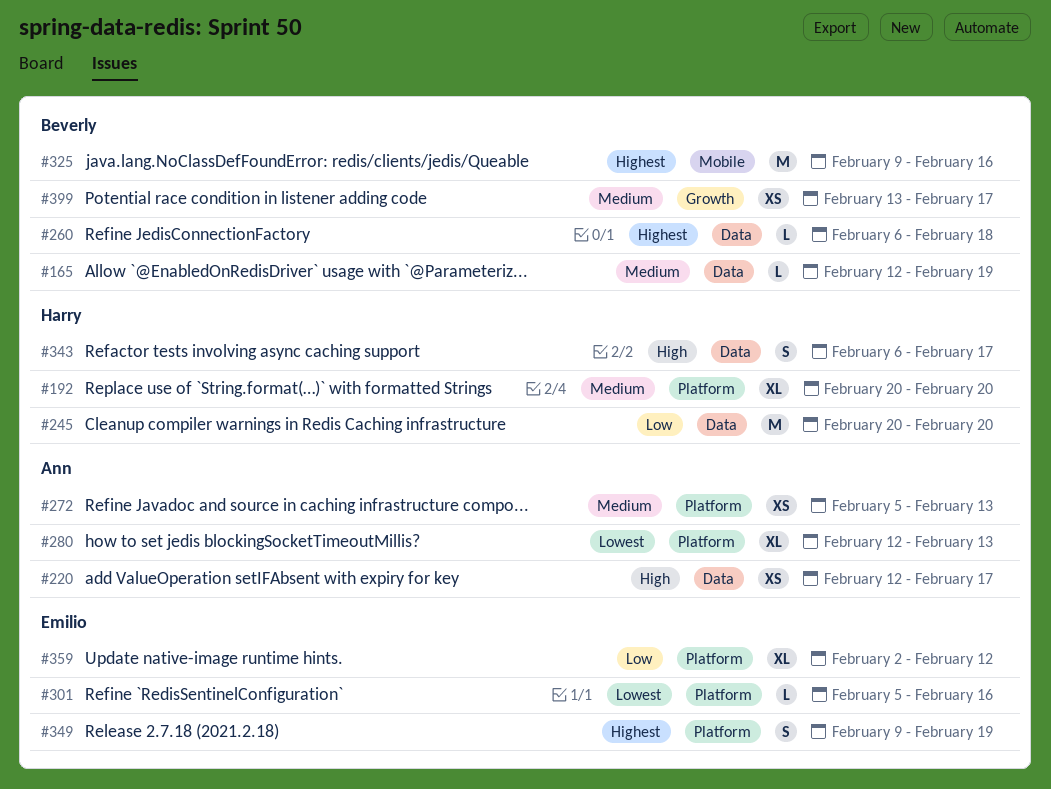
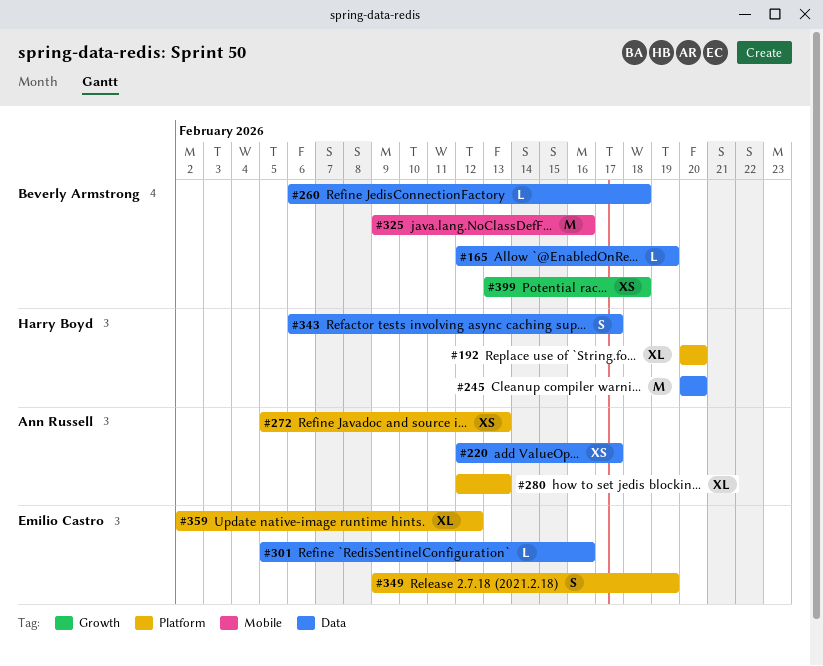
#301, label: Platform -> Data
#399, due: Feb 17 -> Feb 18

